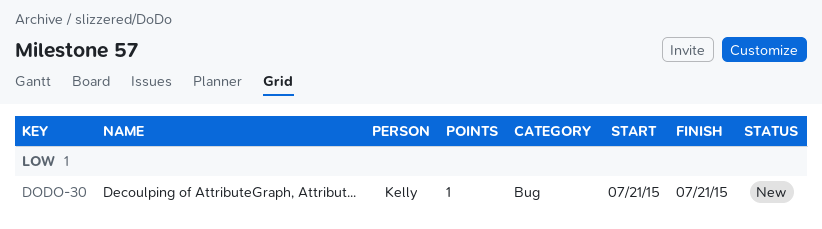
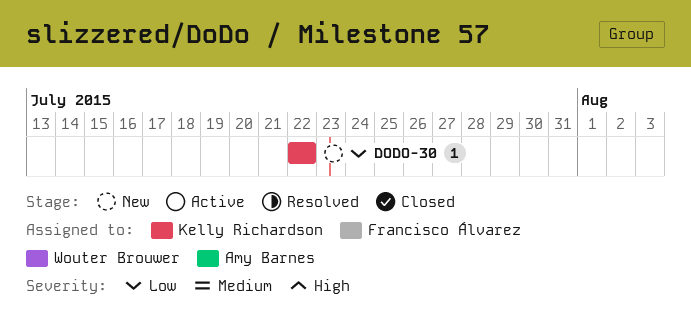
DODO-30, start: Jul 21 -> Jul 22
DODO-30, due: Jul 21 -> Jul 22

